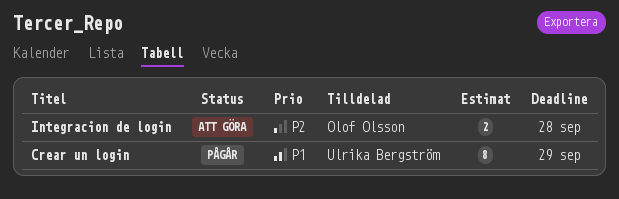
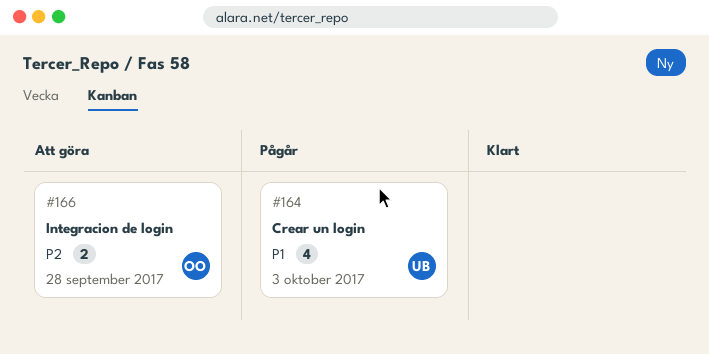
Crear un login, estimate: 8 -> 4
Crear un login, due: Sep 29 -> Oct 3

